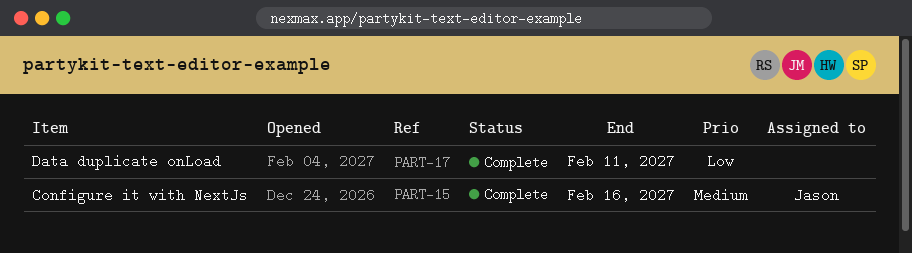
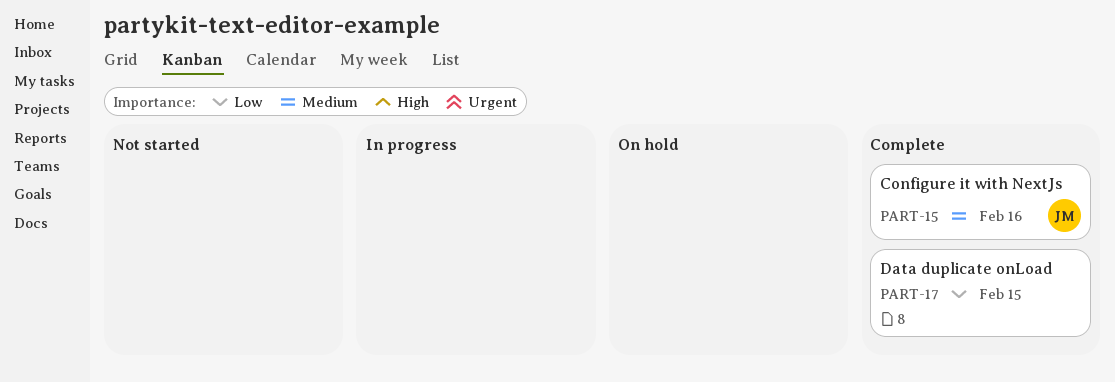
PART-17, due: Feb 11 -> Feb 15

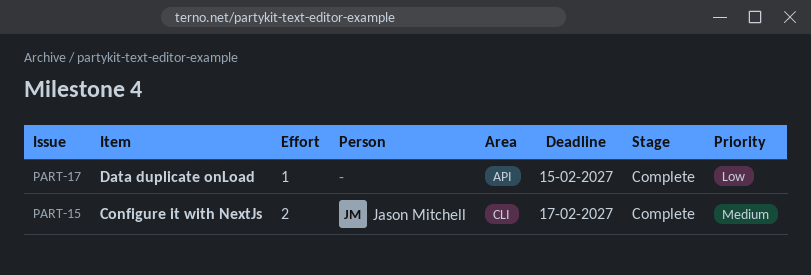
PART-15, due: Feb 16 -> Feb 17

